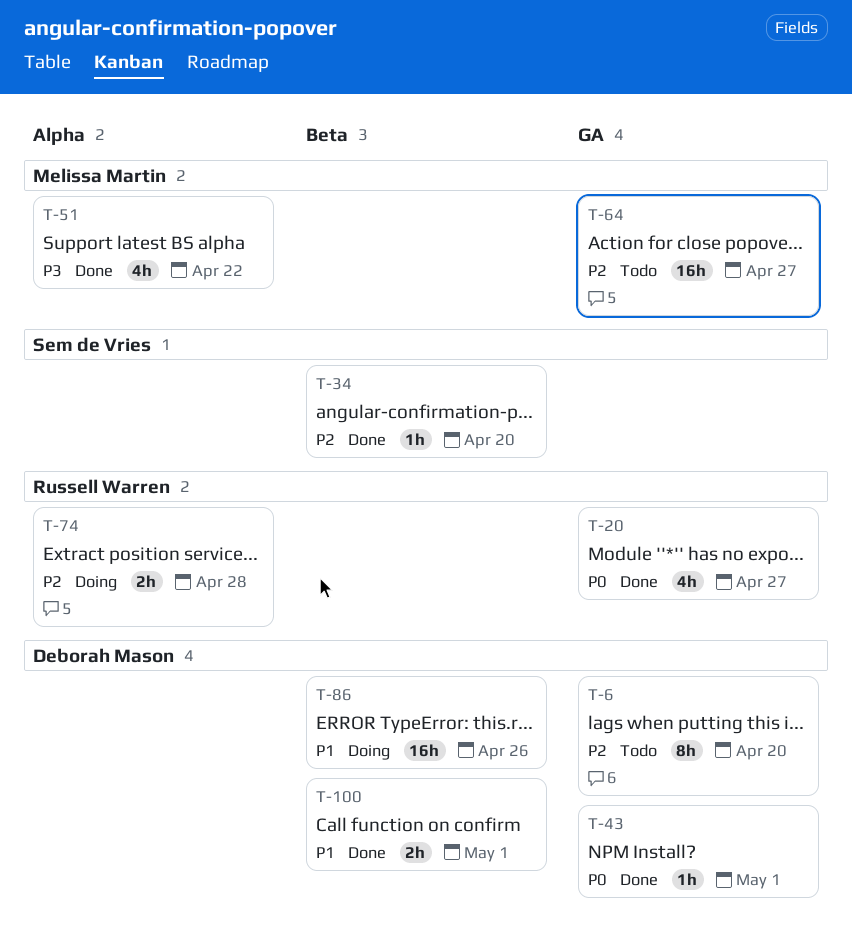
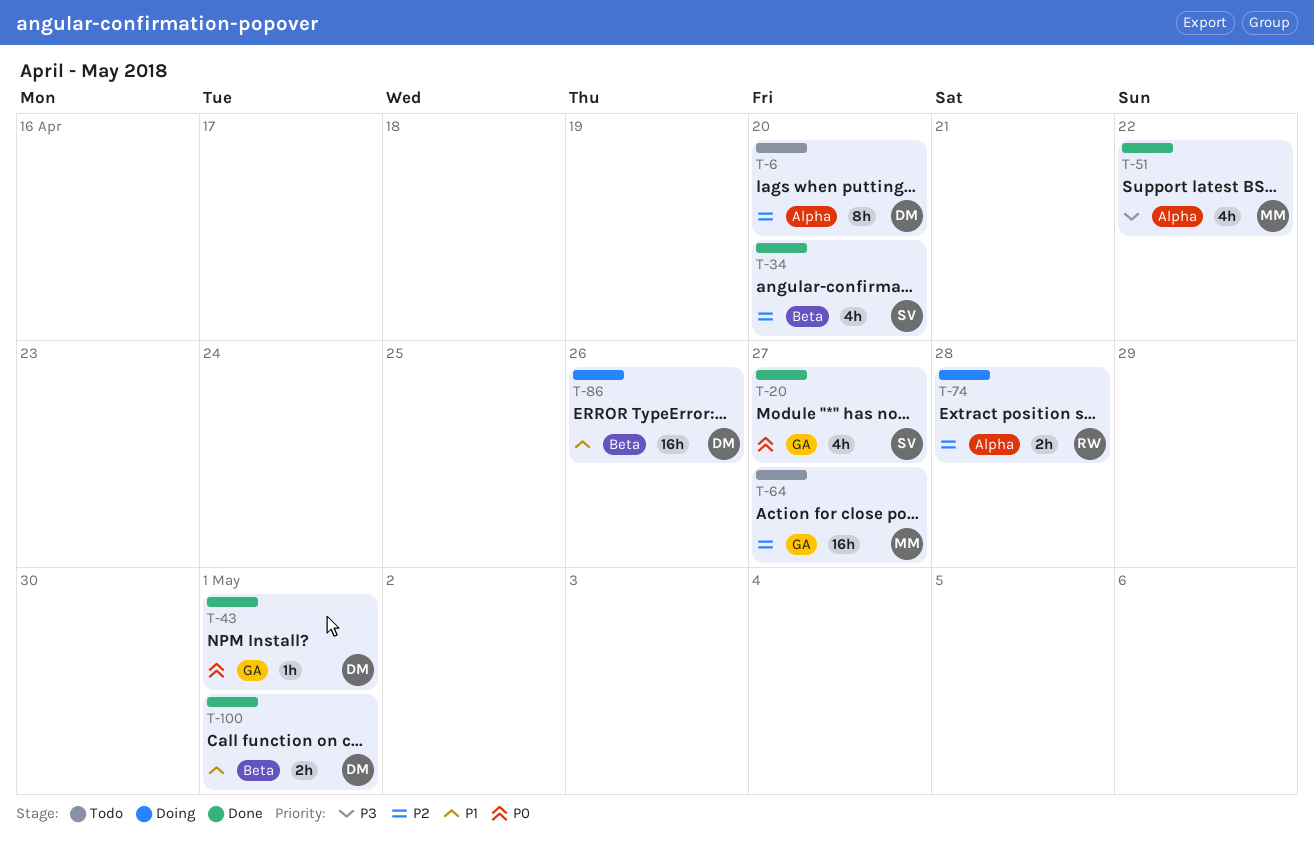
T-6, label: GA -> Alpha
T-20, owner: Russell Warren -> Sem de Vries
T-34, estimate: 1h -> 4h

